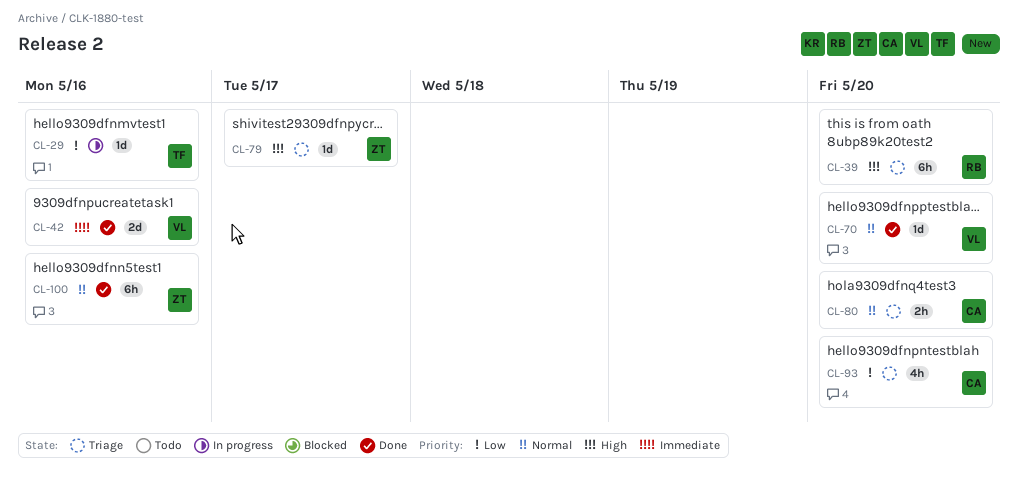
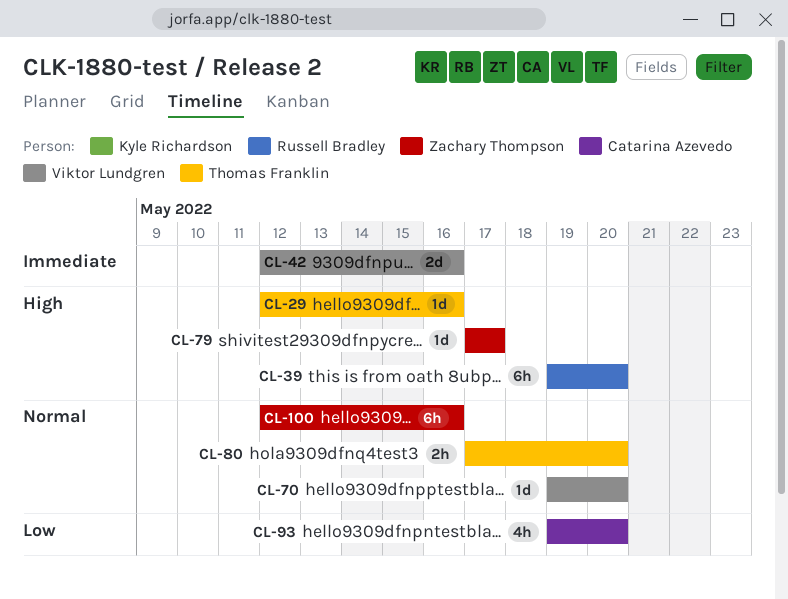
CL-29, priority: Low -> High
CL-80, owner: Catarina Azevedo -> Thomas Franklin

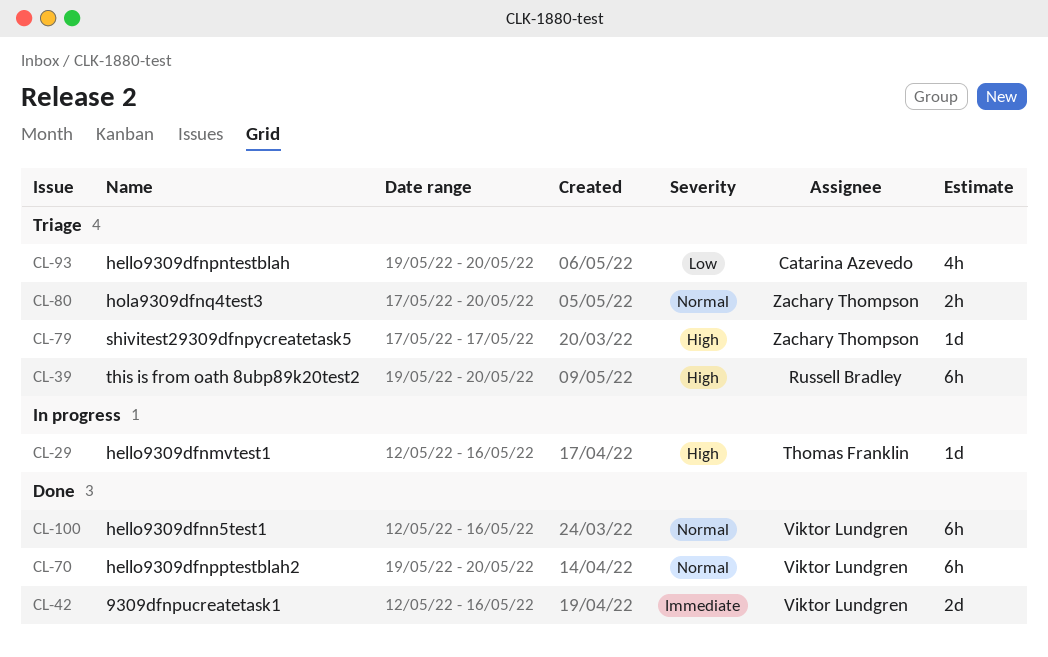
CL-70, estimate: 1d -> 6h
CL-80, owner: Thomas Franklin -> Zachary Thompson
CL-100, owner: Zachary Thompson -> Viktor Lundgren

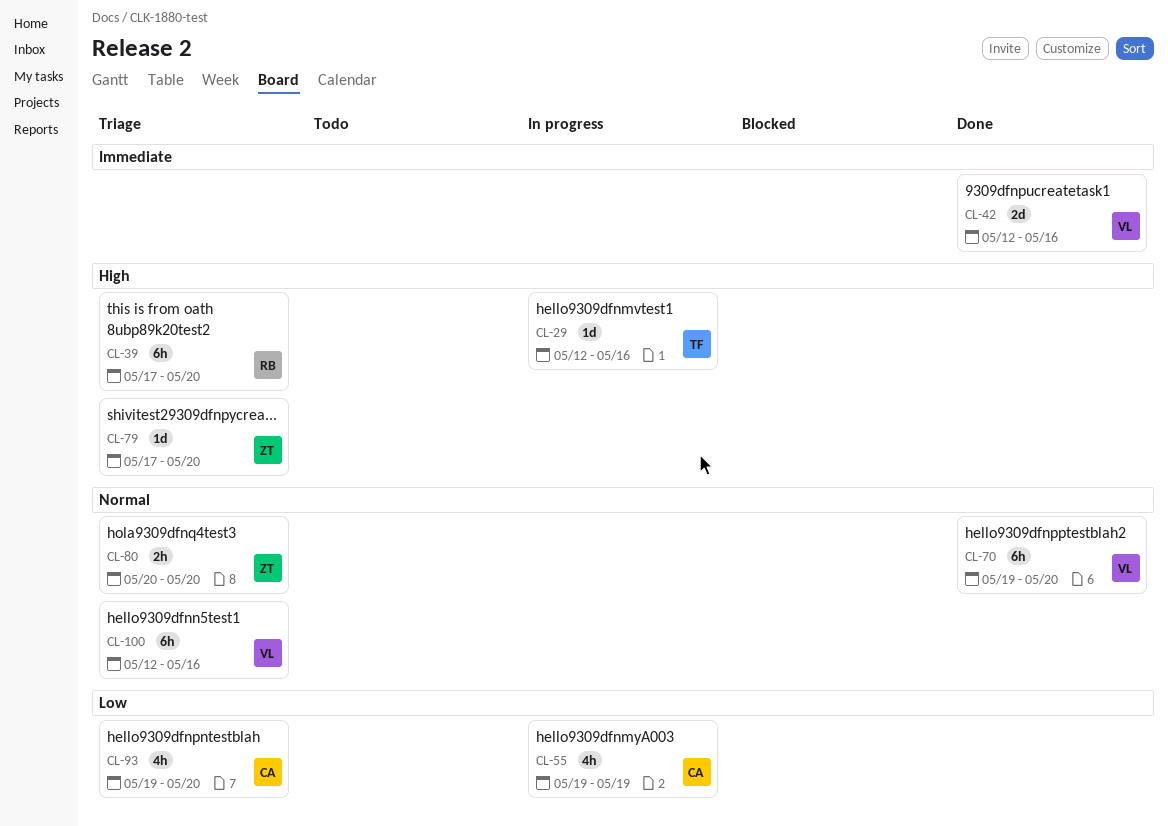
CL-39, start: May 19 -> May 17
CL-55: none -> present
CL-79, due: May 17 -> May 20
CL-80, start: May 17 -> May 20
CL-100, status: Done -> Triage

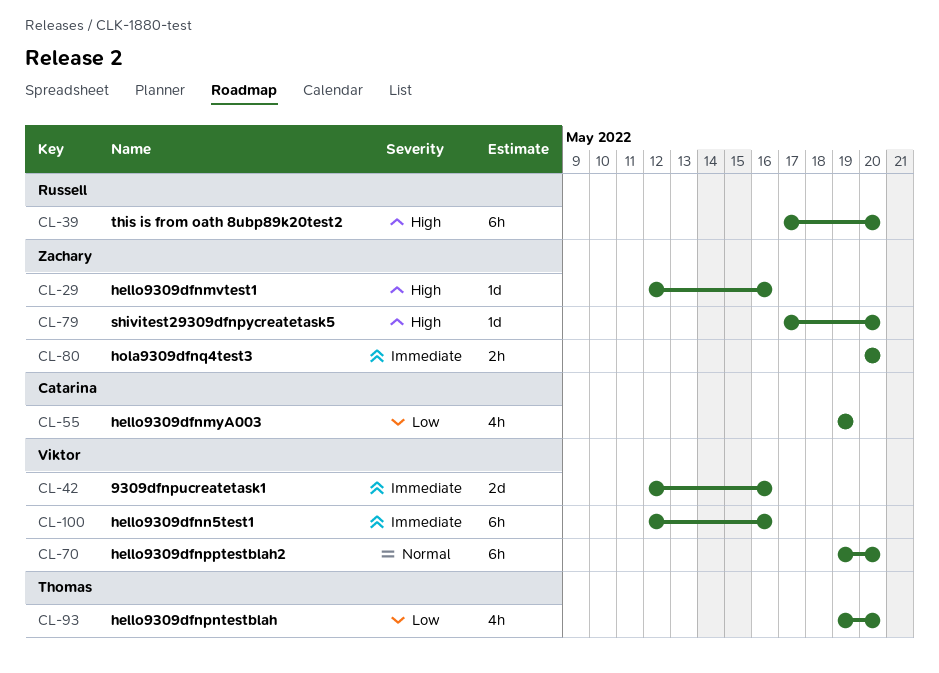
CL-29, owner: Thomas -> Zachary
CL-80, priority: Normal -> Immediate
CL-93, owner: Catarina -> Thomas
CL-100, priority: Normal -> Immediate

